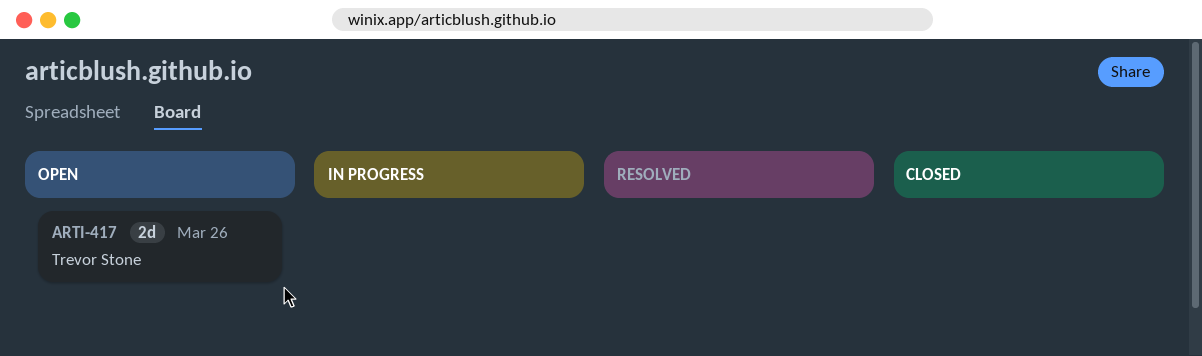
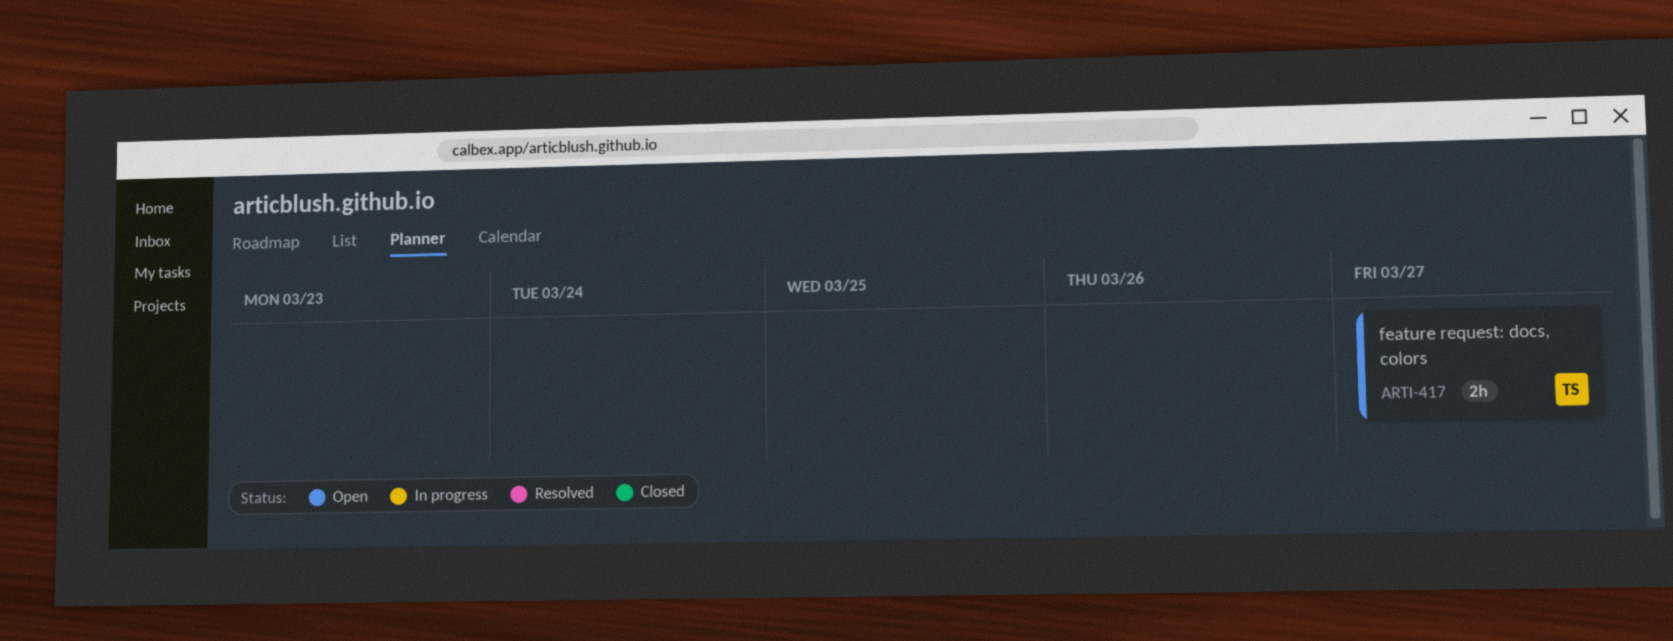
ARTI-417, estimate: 2d -> 2h
ARTI-417, due: Mar 26 -> Mar 27

